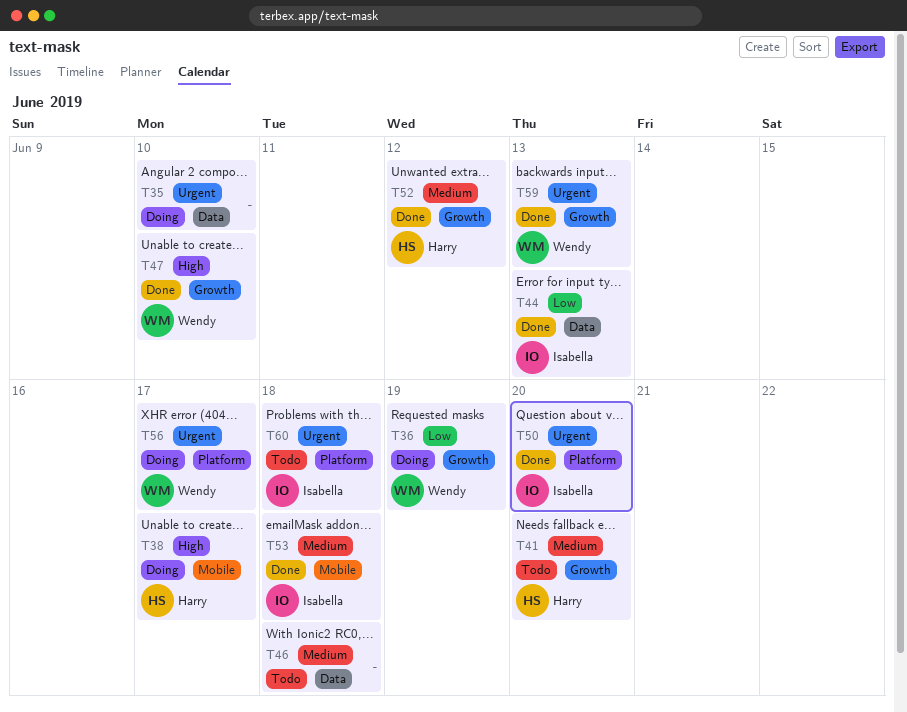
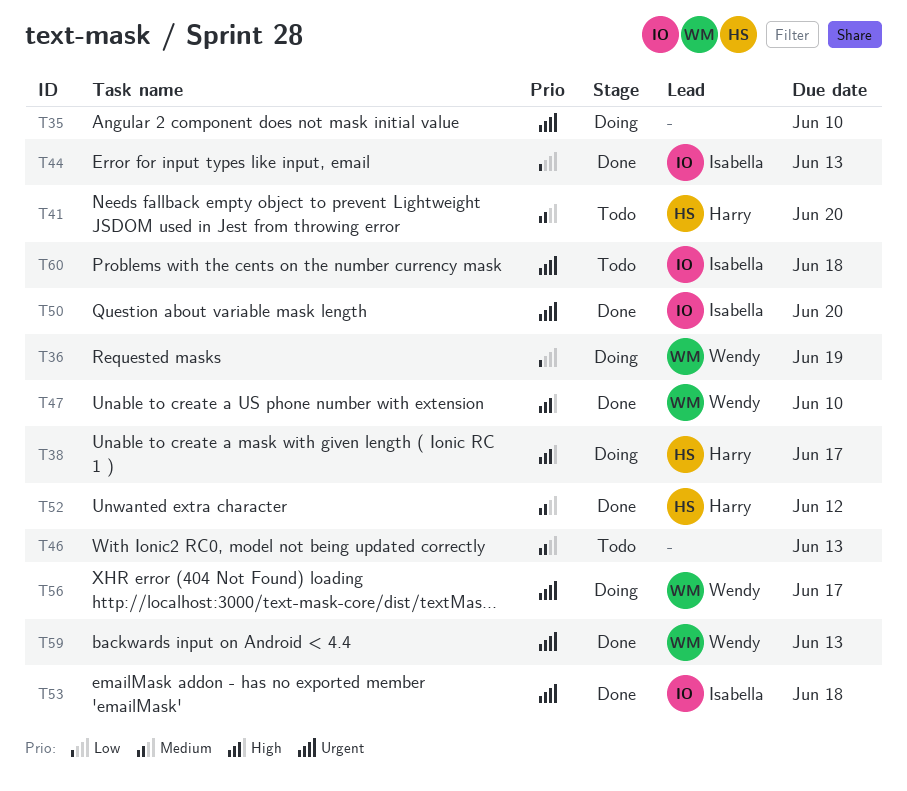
T46, due: Jun 18 -> Jun 13
T53, priority: Medium -> Urgent

